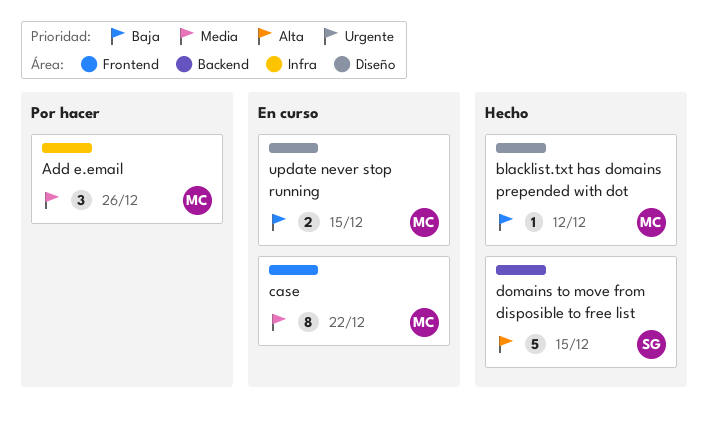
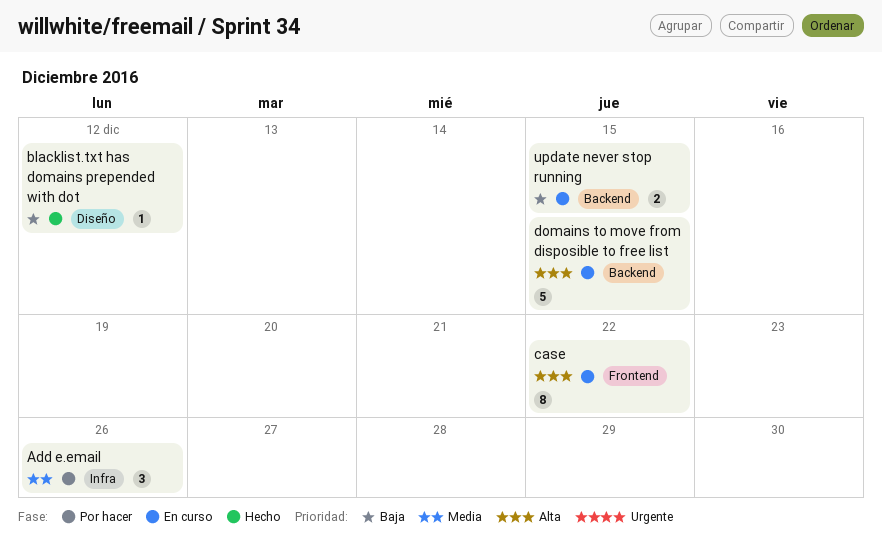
case, priority: Media -> Alta
domains to move from disposible to free list, status: Hecho -> En curso
update never stop running, label: Diseño -> Backend

